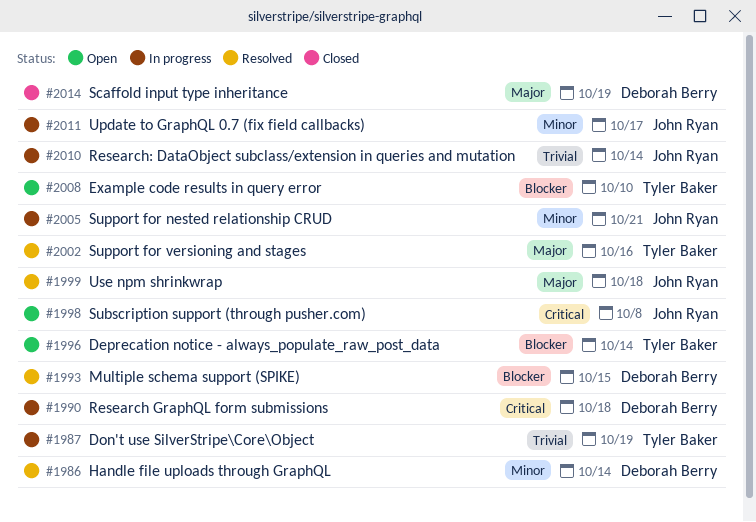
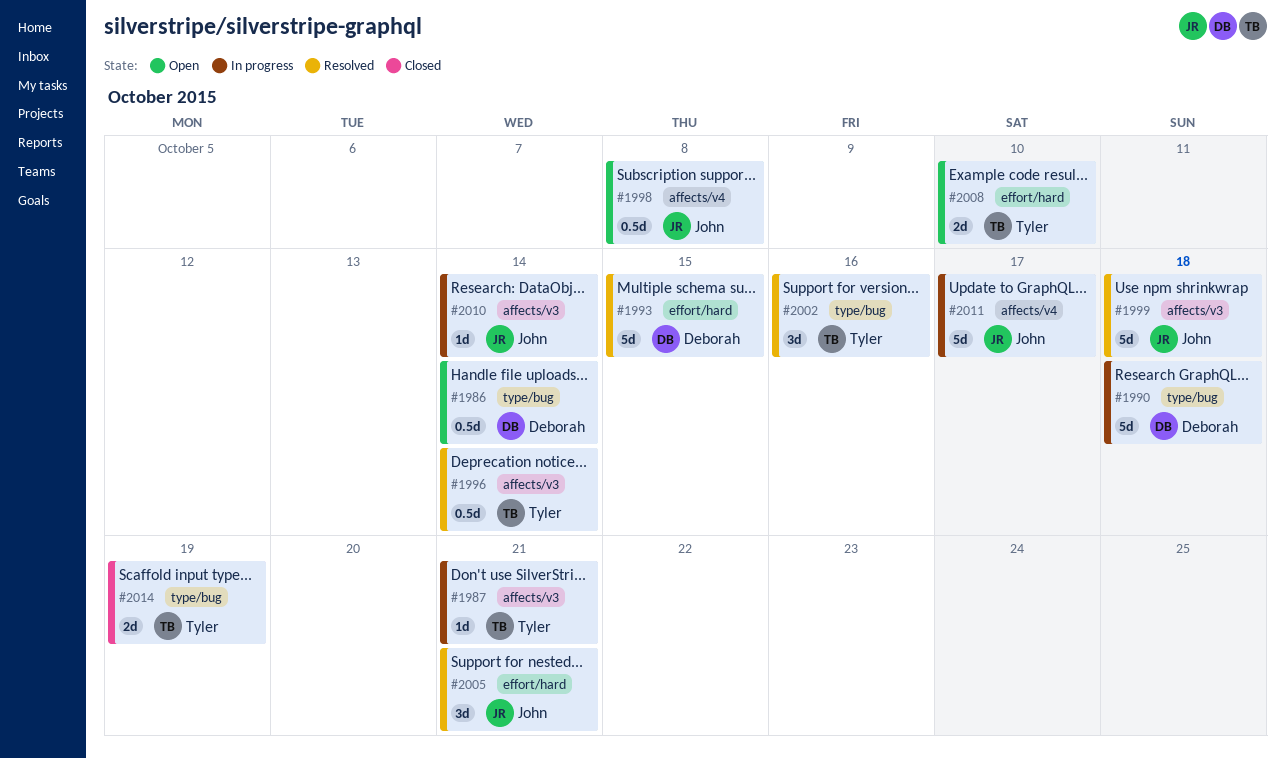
#1986, status: Resolved -> Open
#1987, due: Oct 19 -> Oct 21
#1996, status: Open -> Resolved
#2005, status: In progress -> Resolved
#2014, owner: Deborah Berry -> Tyler Baker

